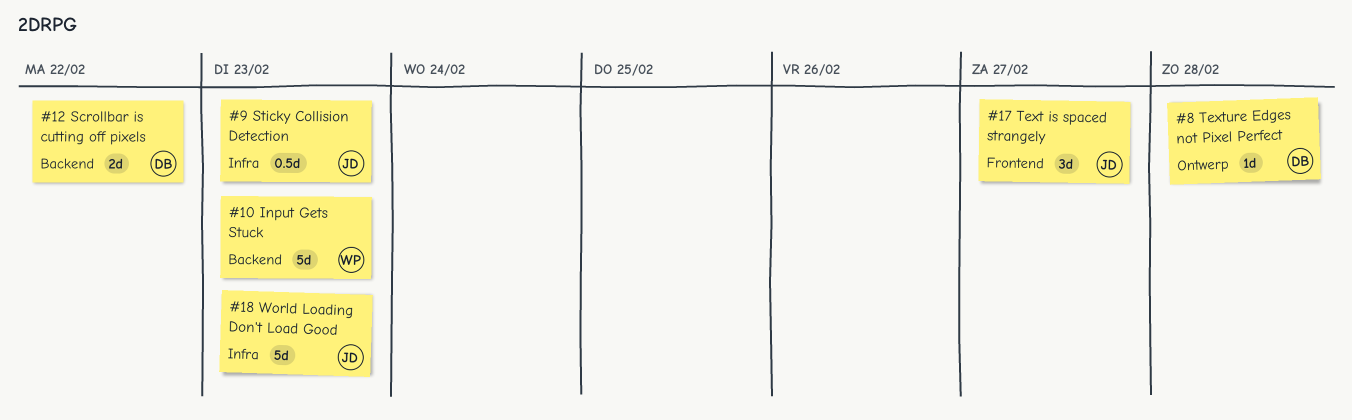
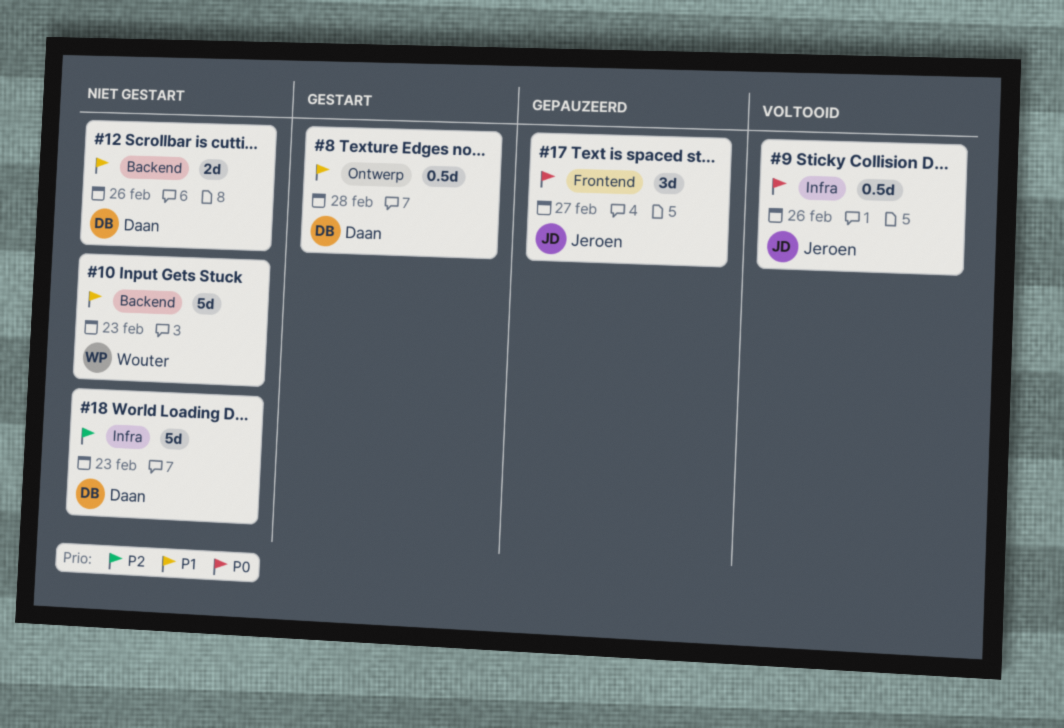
#8, estimate: 1d -> 0.5d
#9, due: Feb 23 -> Feb 26
#12, due: Feb 22 -> Feb 26
#18, owner: Jeroen -> Daan

